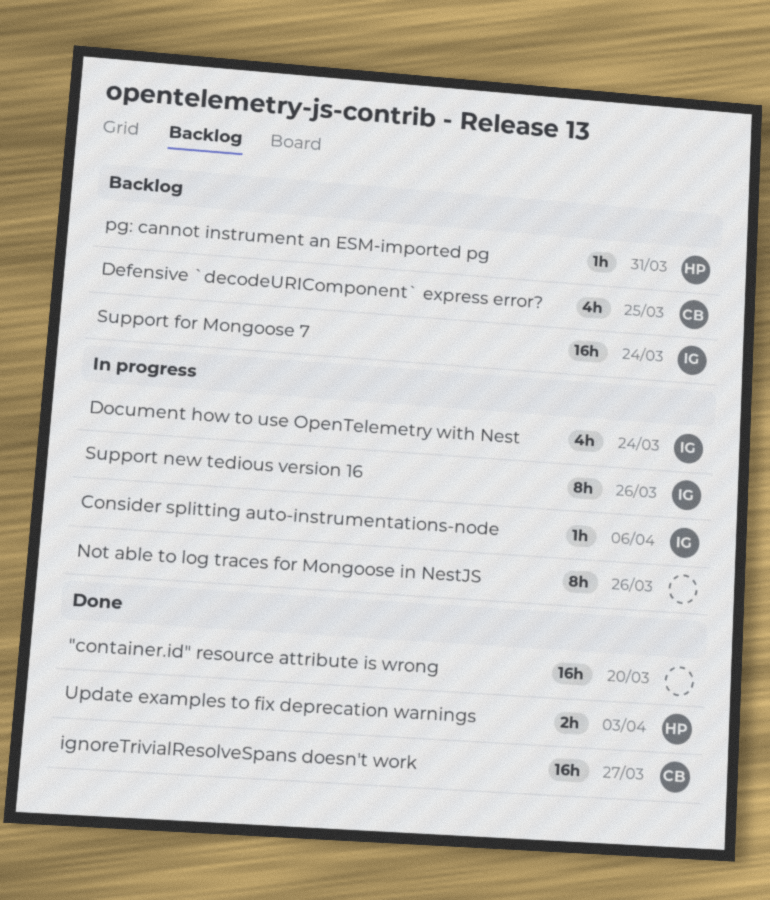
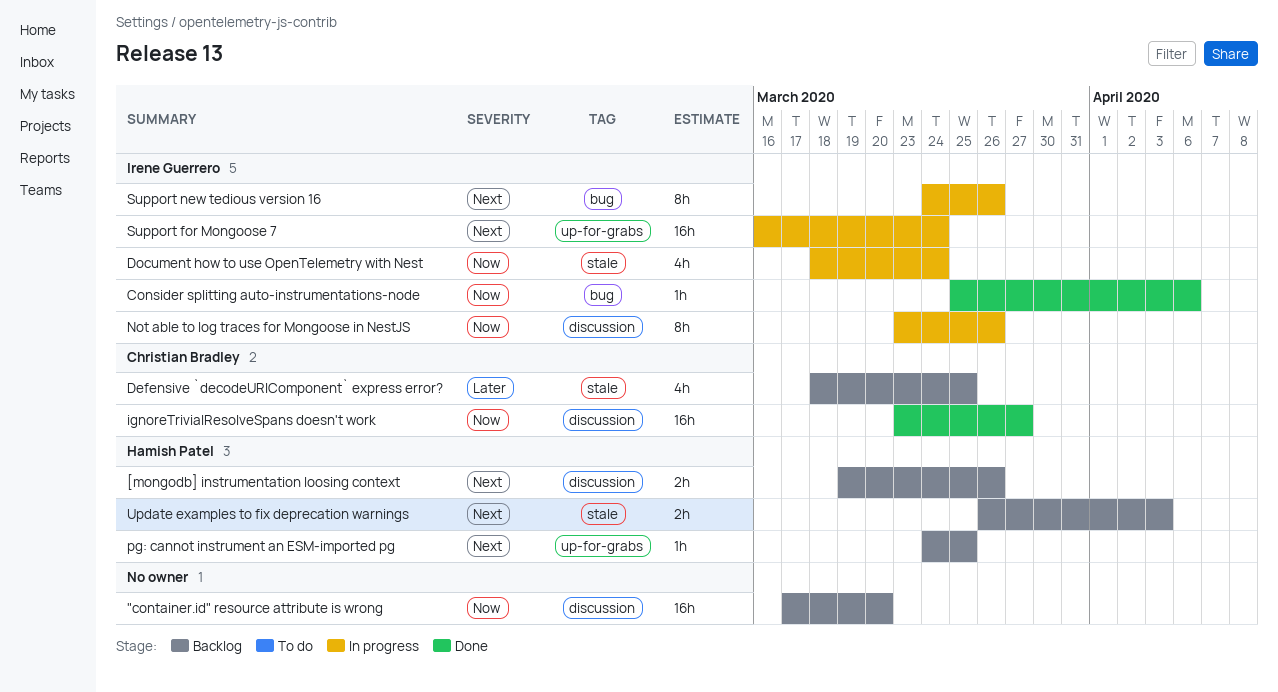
"container.id" resource attribute is wrong, status: Done -> Backlog
[mongodb] instrumentation loosing context: none -> present
Consider splitting auto-instrumentations-node, status: In progress -> Done
Not able to log traces for Mongoose in NestJS, owner: none -> Irene Guerrero
pg: cannot instrument an ESM-imported pg, due: Mar 31 -> Mar 25
Support for Mongoose 7, status: Backlog -> In progress
Update examples to fix deprecation warnings, status: Done -> Backlog

